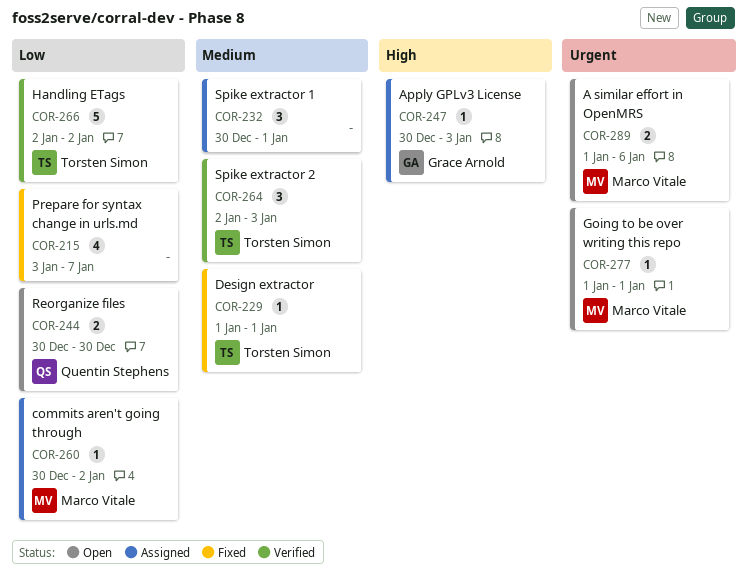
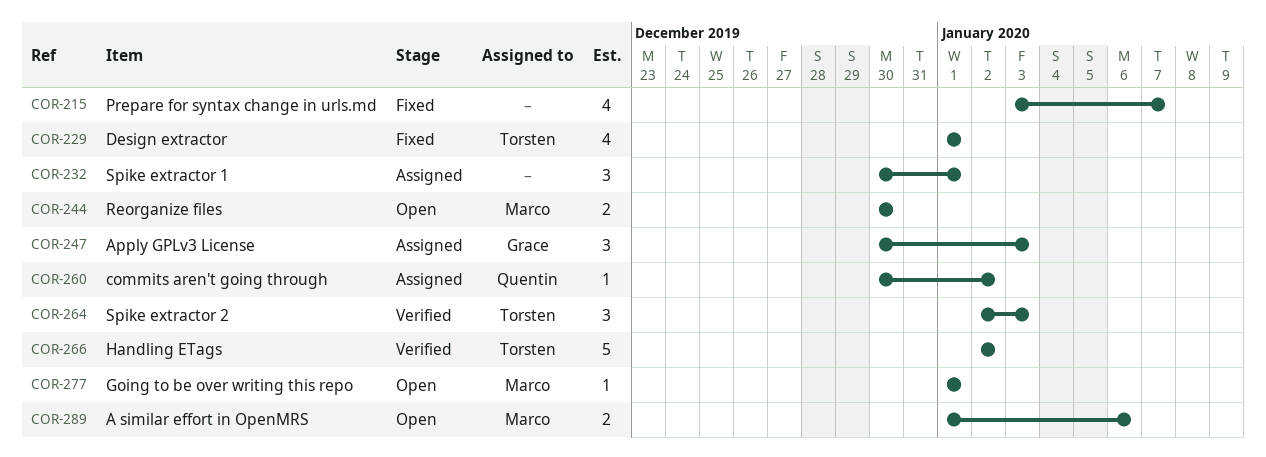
COR-229, estimate: 1 -> 4
COR-244, owner: Quentin Stephens -> Marco Vitale
COR-247, estimate: 1 -> 3
COR-260, owner: Marco Vitale -> Quentin Stephens

